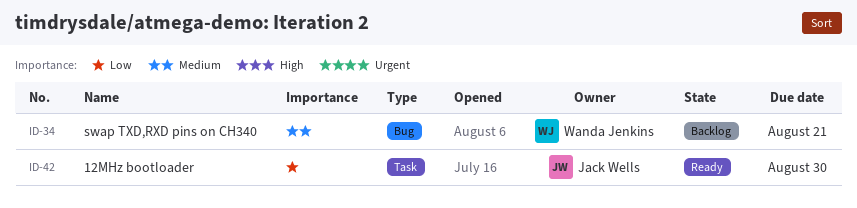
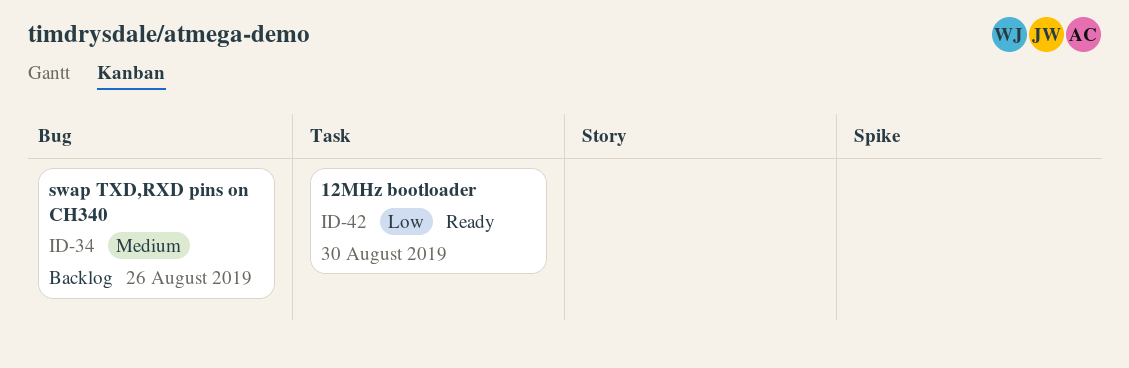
ID-34, due: Aug 21 -> Aug 26

